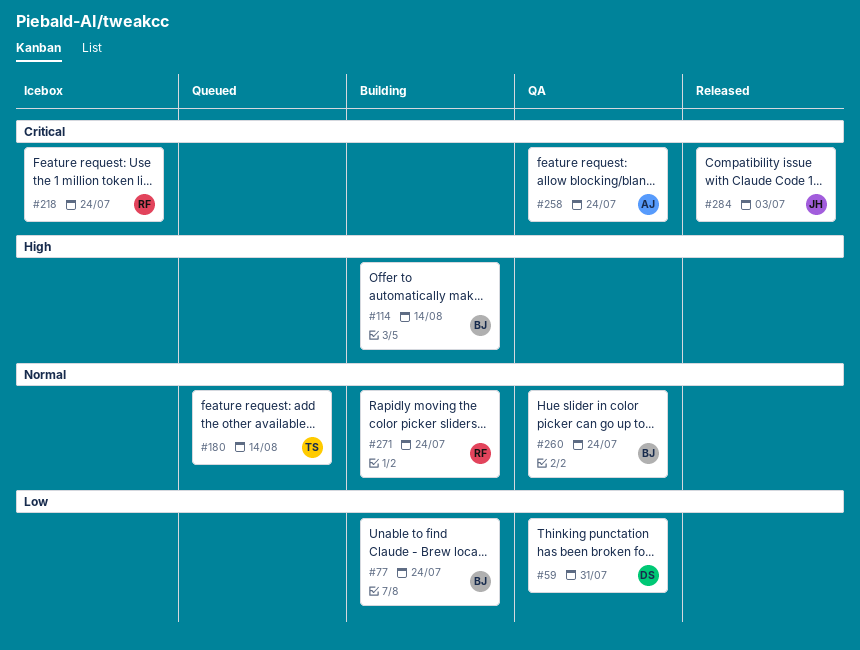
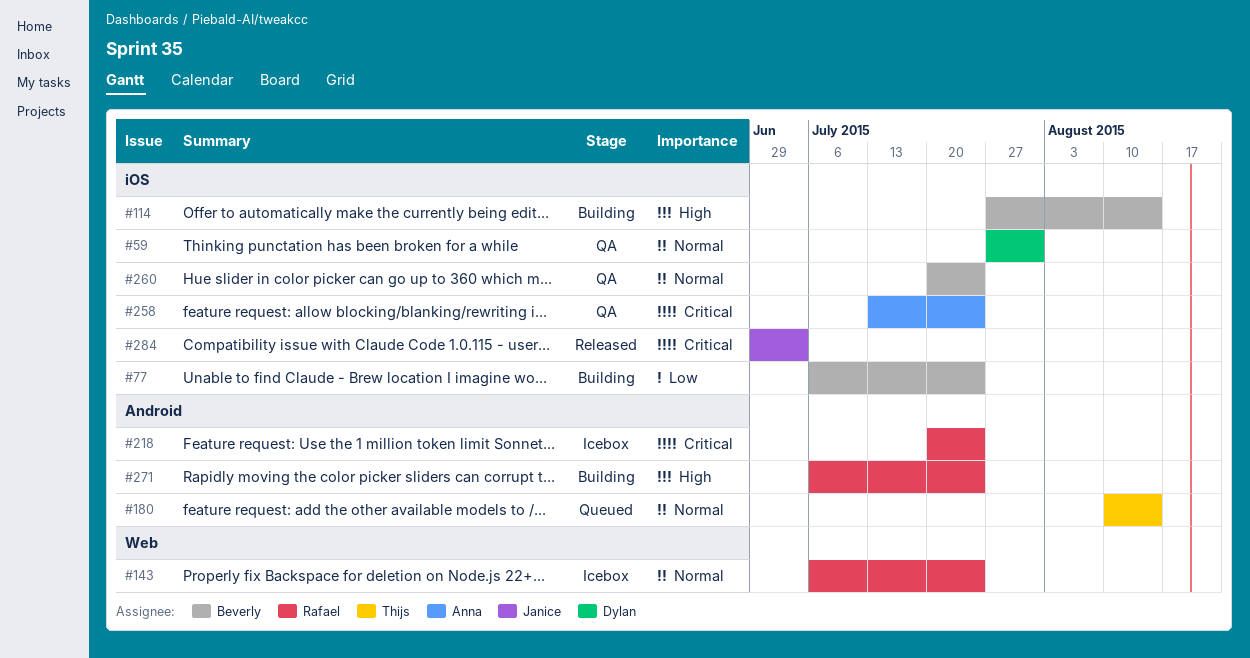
#59, priority: Low -> Normal
#143: none -> present
#271, priority: Normal -> High

